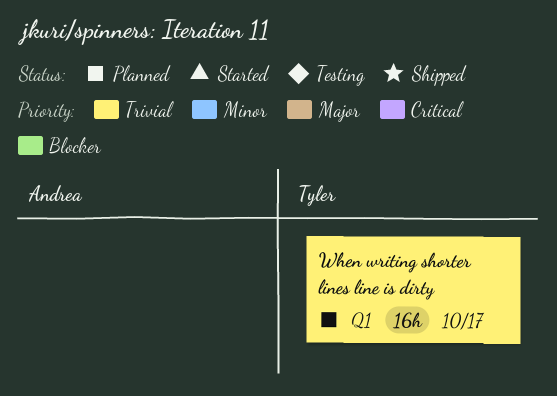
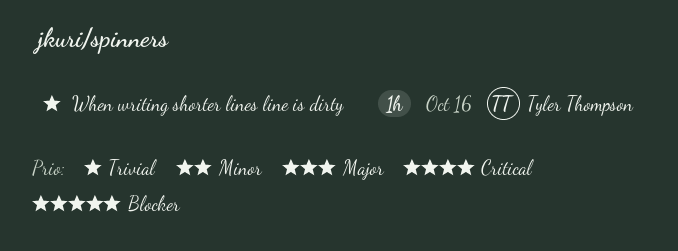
When writing shorter lines line is dirty, estimate: 16h -> 1h
When writing shorter lines line is dirty, due: Oct 17 -> Oct 16

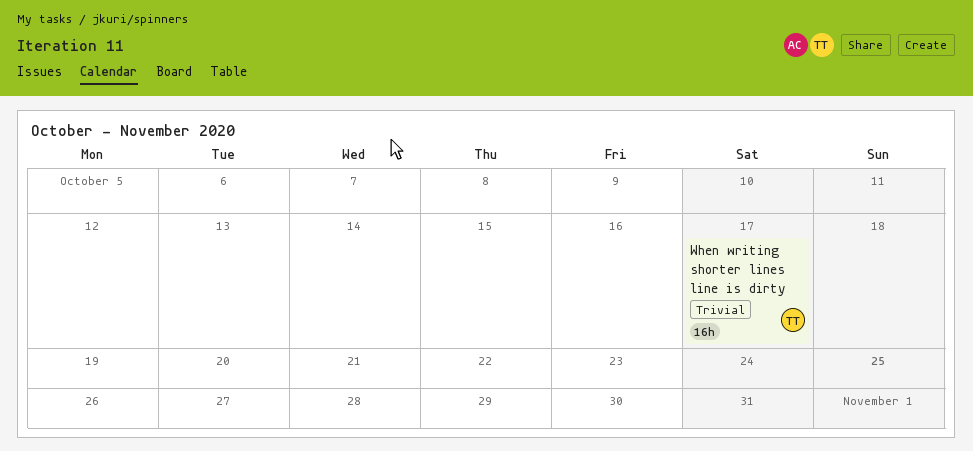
When writing shorter lines line is dirty, estimate: 1h -> 16h
When writing shorter lines line is dirty, due: Oct 16 -> Oct 17

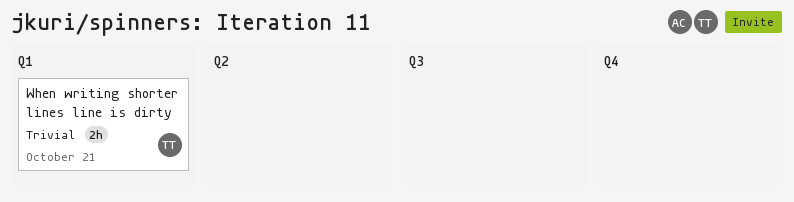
When writing shorter lines line is dirty, estimate: 16h -> 2h
When writing shorter lines line is dirty, due: Oct 17 -> Oct 21

